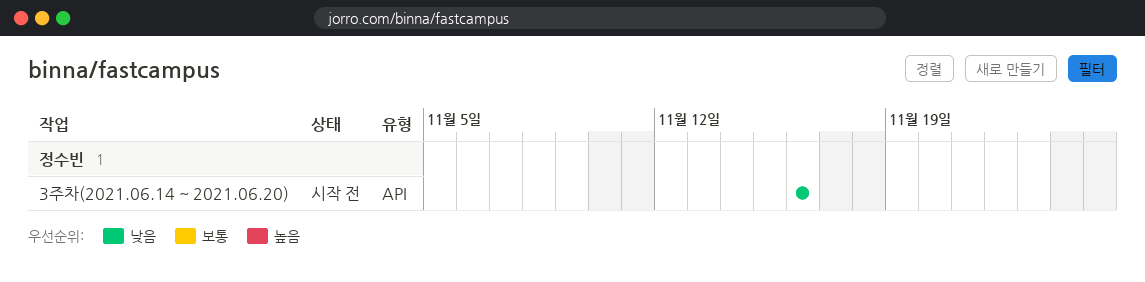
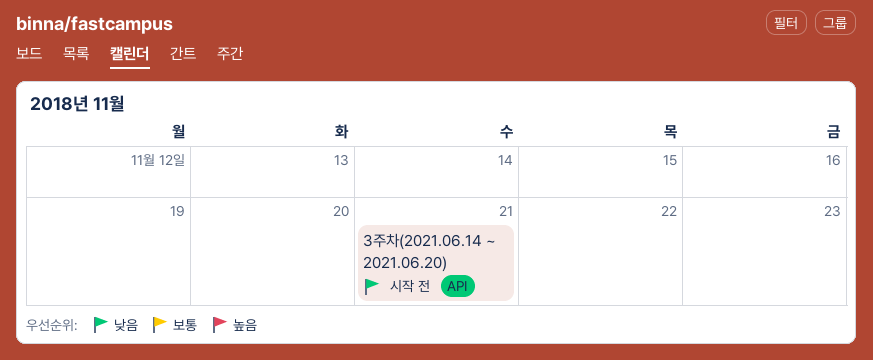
3주차(2021.06.14 ~ 2021.06.20), due: Nov 16 -> Nov 21

